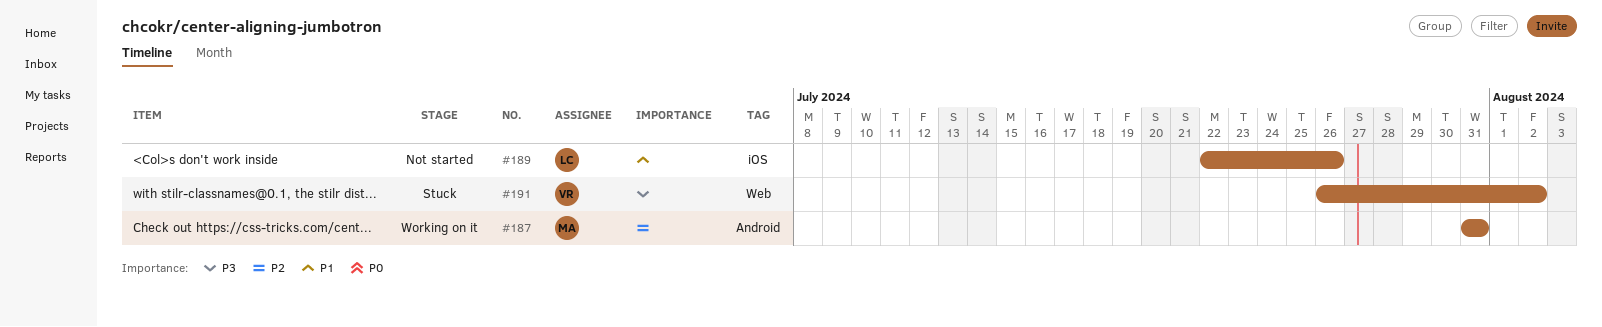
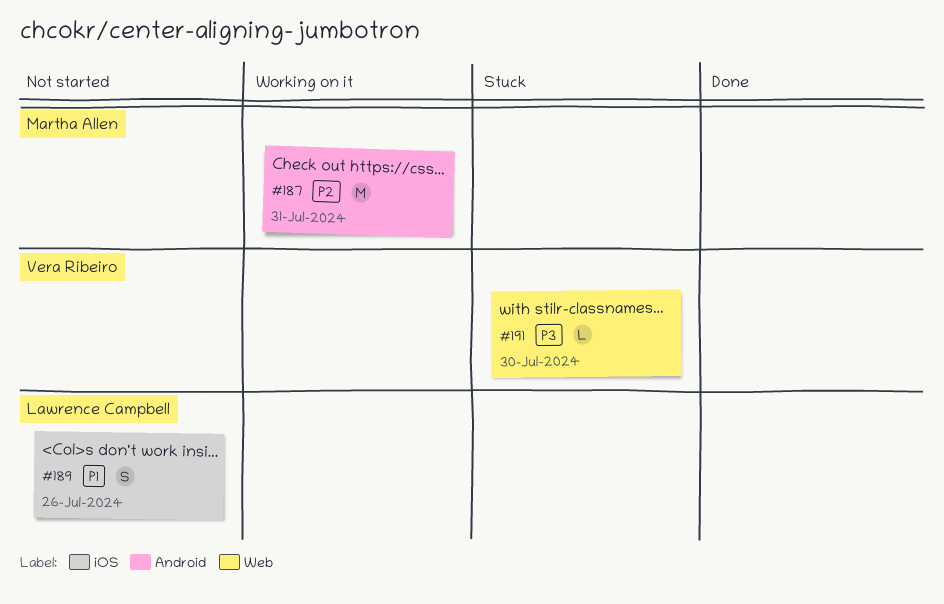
#191, due: Aug 2 -> Jul 30

